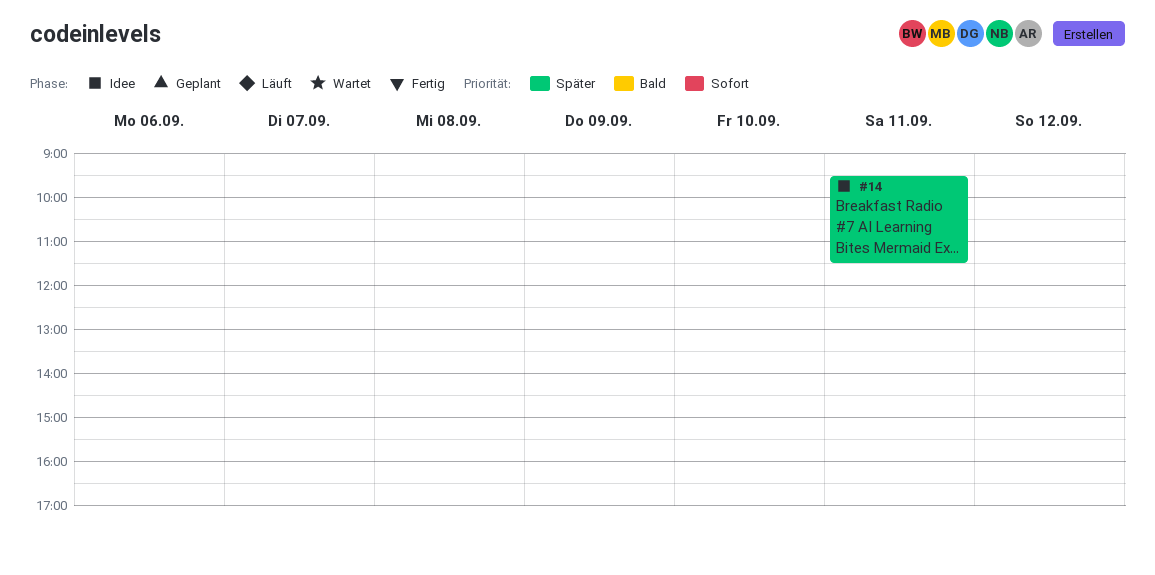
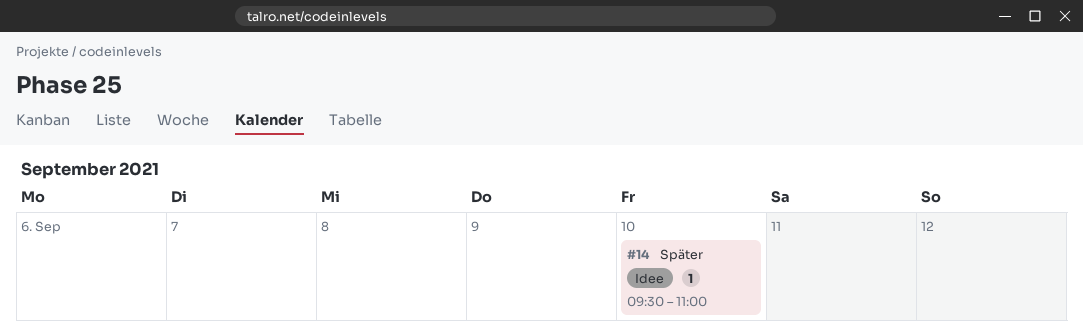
#14, day: Sep 11 -> Sep 10
#14, ends: 11:30 -> 11:00

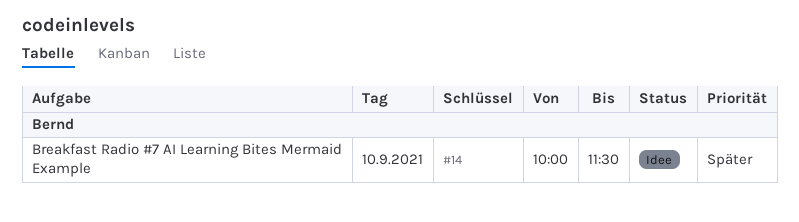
#14, begins: 09:30 -> 10:00
#14, ends: 11:00 -> 11:30

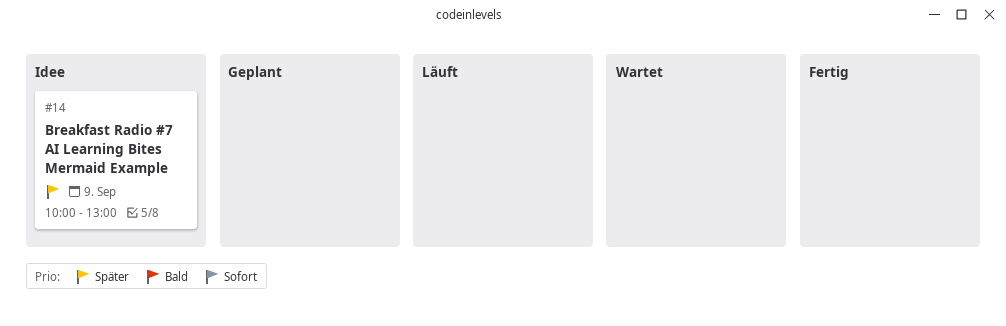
#14, day: Sep 10 -> Sep 9
#14, ends: 11:30 -> 13:00

